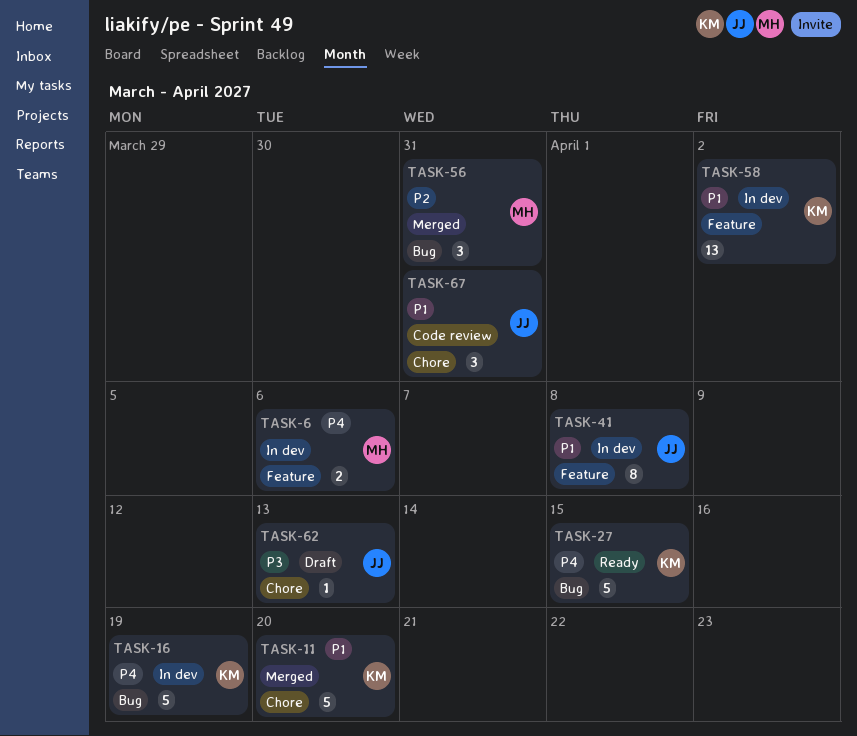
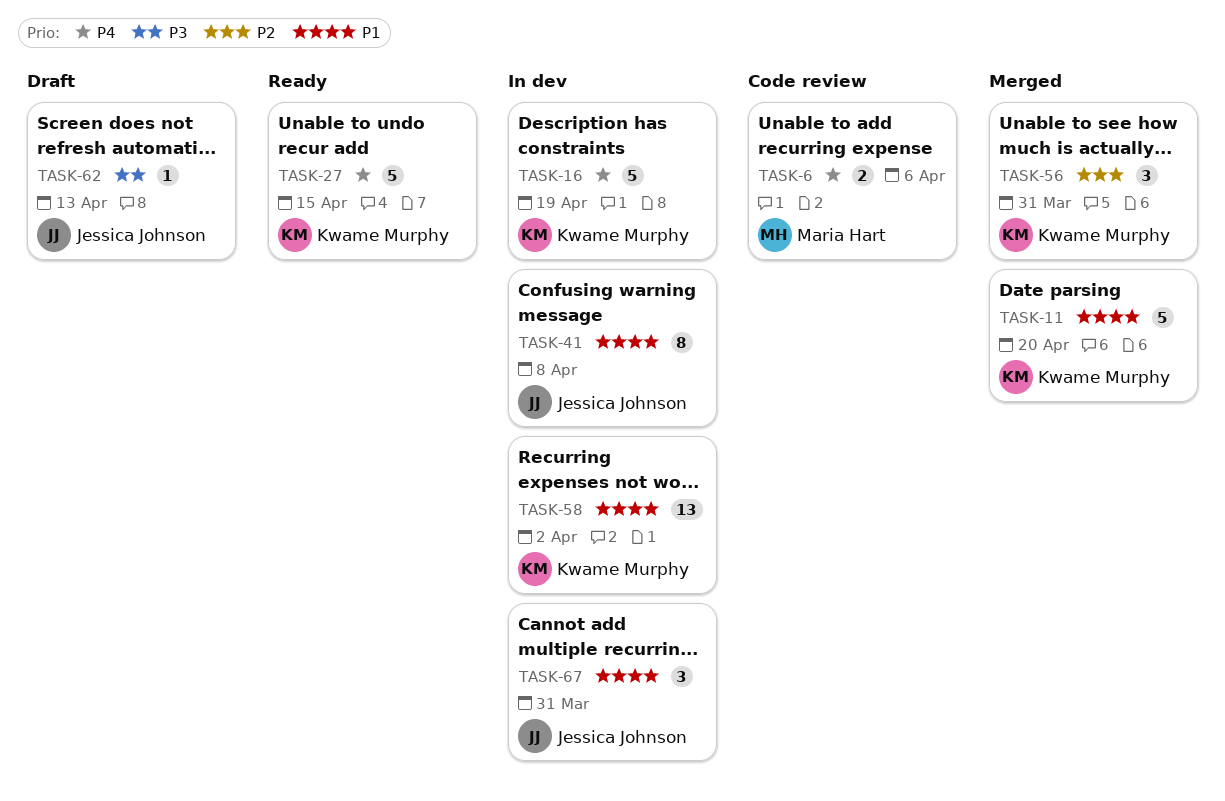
TASK-6, status: In dev -> Code review
TASK-56, owner: Maria Hart -> Kwame Murphy
TASK-67, status: Code review -> In dev

